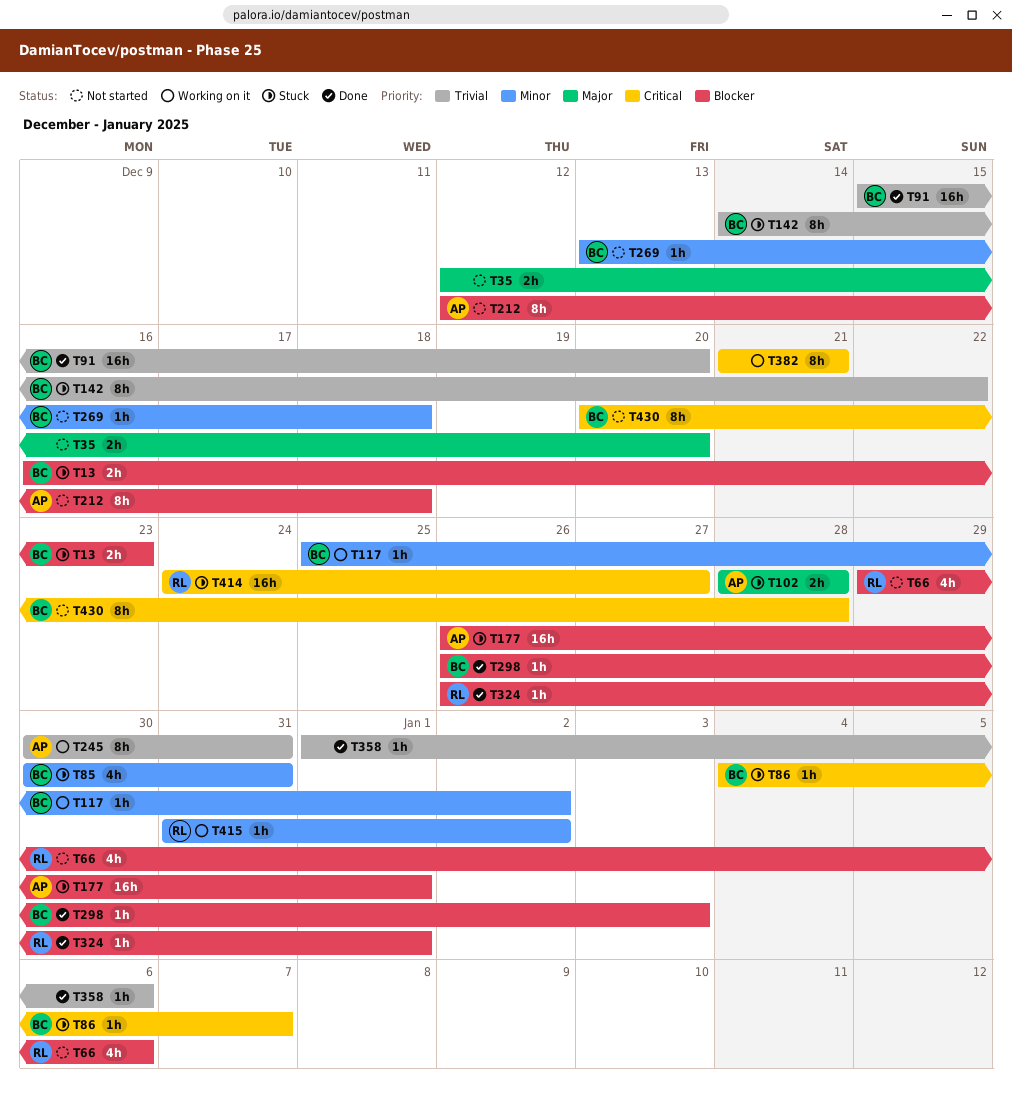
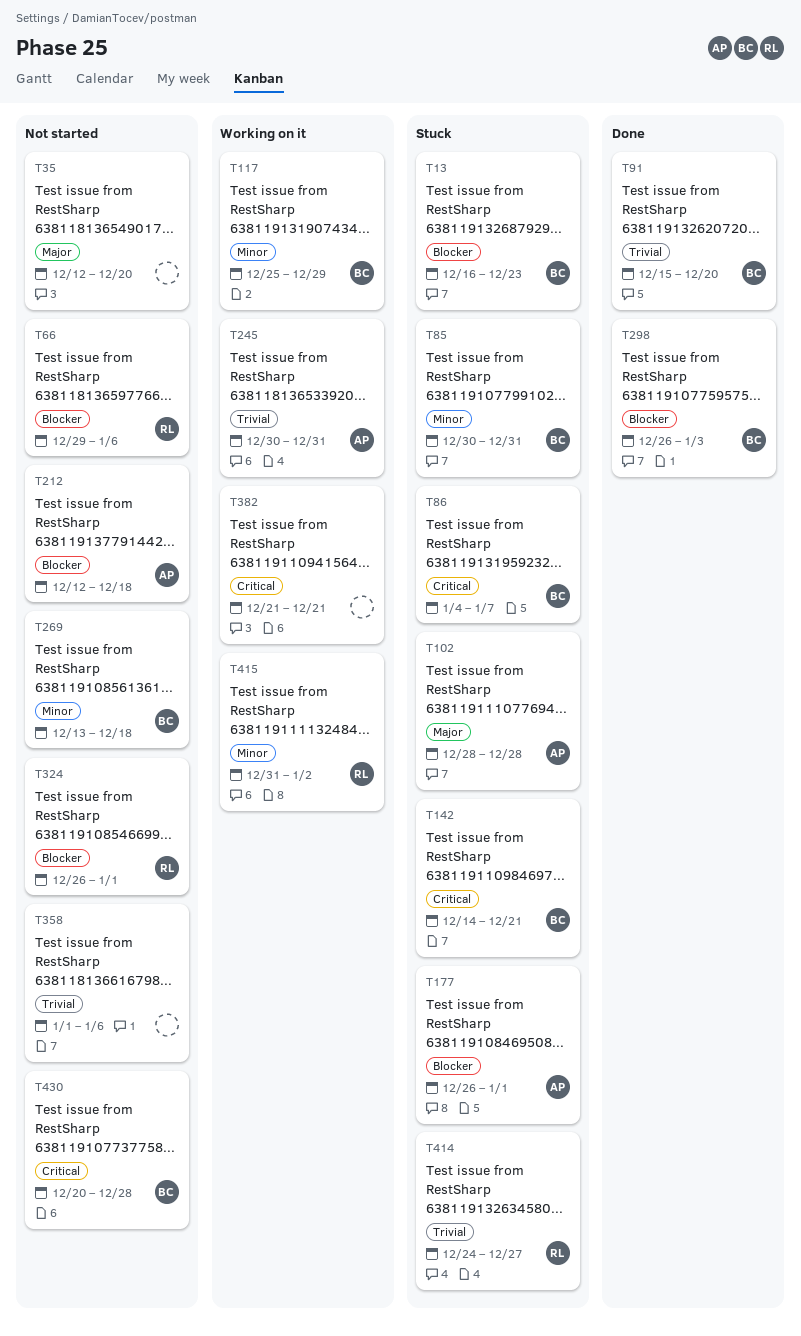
T117, due: Jan 2 -> Dec 29
T142, priority: Trivial -> Critical
T142, due: Dec 22 -> Dec 21
T324, status: Done -> Not started
T358, status: Done -> Not started
T414, priority: Critical -> Trivial

